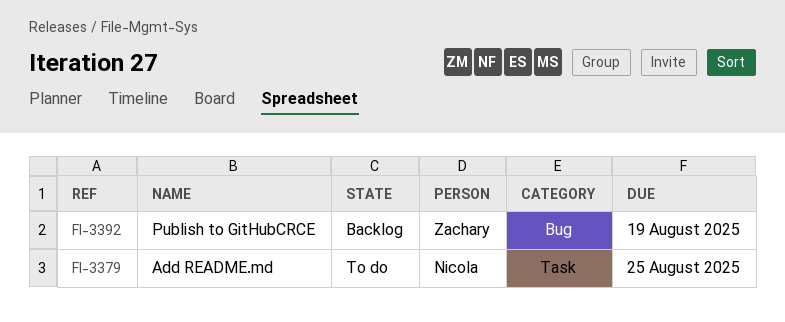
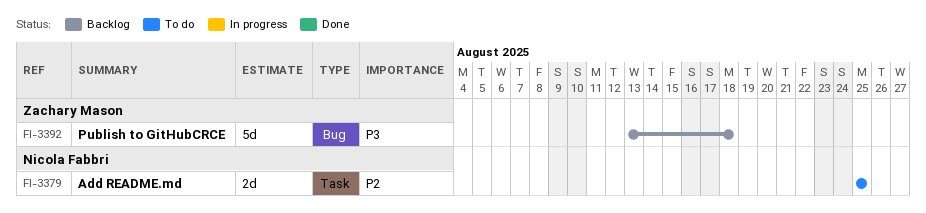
FI-3392, due: Aug 19 -> Aug 18

